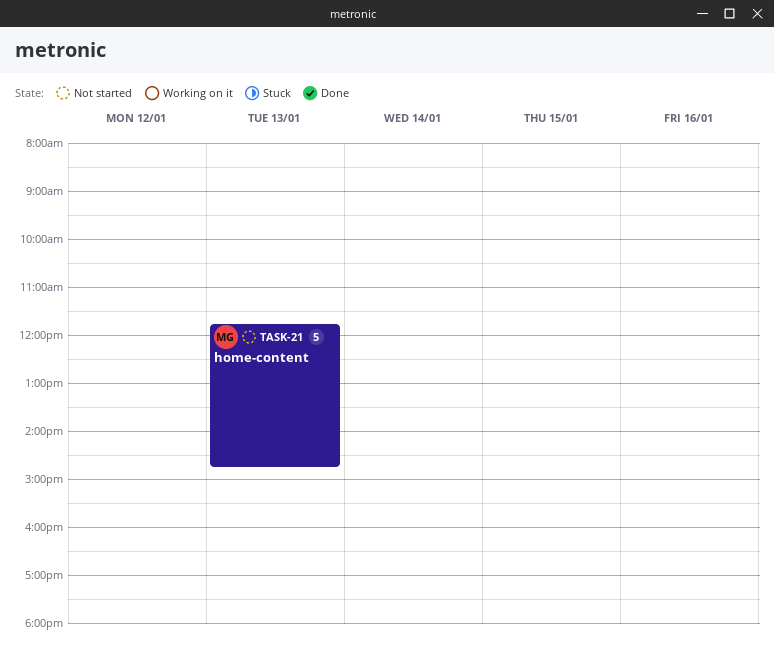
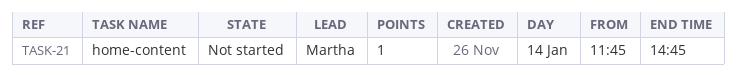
TASK-21, estimate: 5 -> 1
TASK-21, day: Jan 13 -> Jan 14

